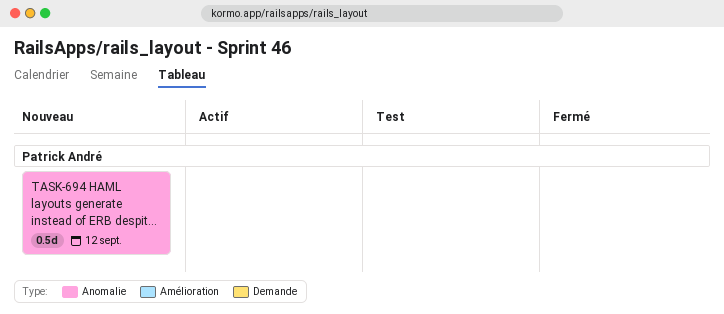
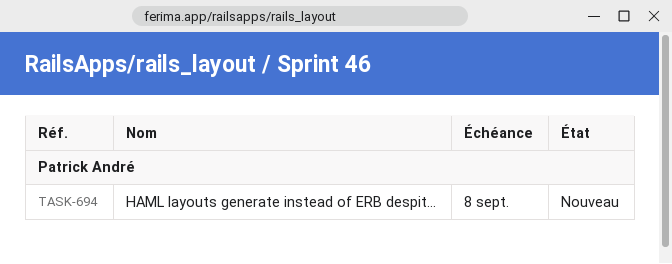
TASK-694, due: Sep 12 -> Sep 8

